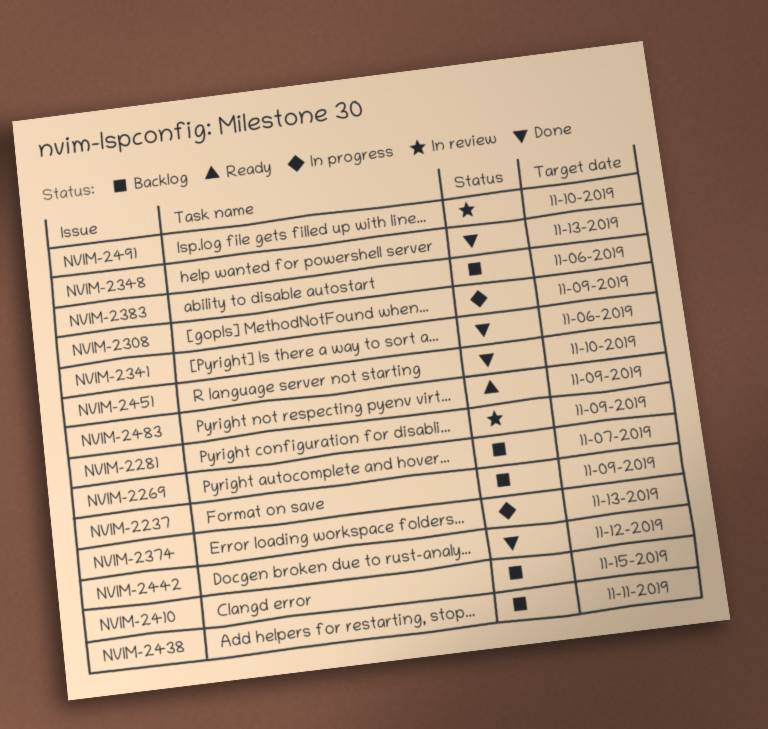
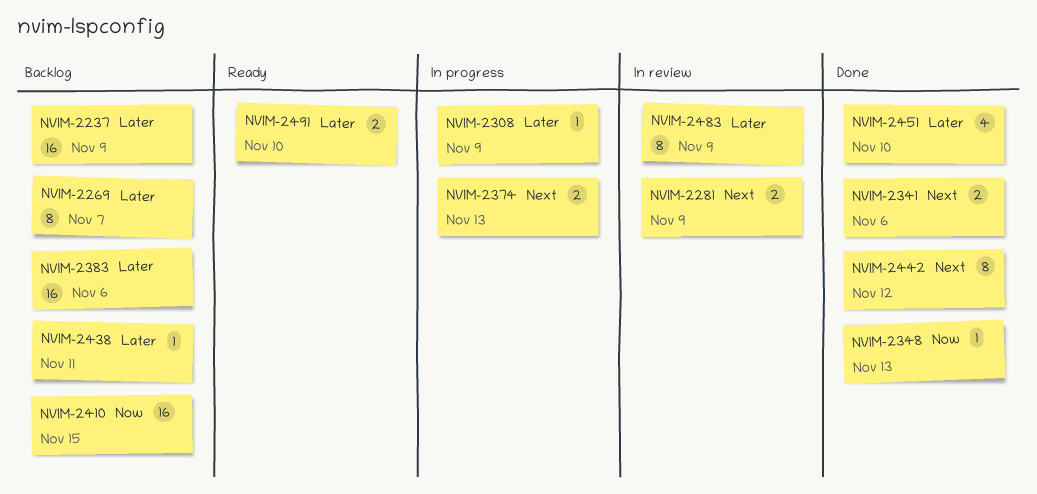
NVIM-2483, status: Ready -> In review
NVIM-2491, status: In review -> Ready

